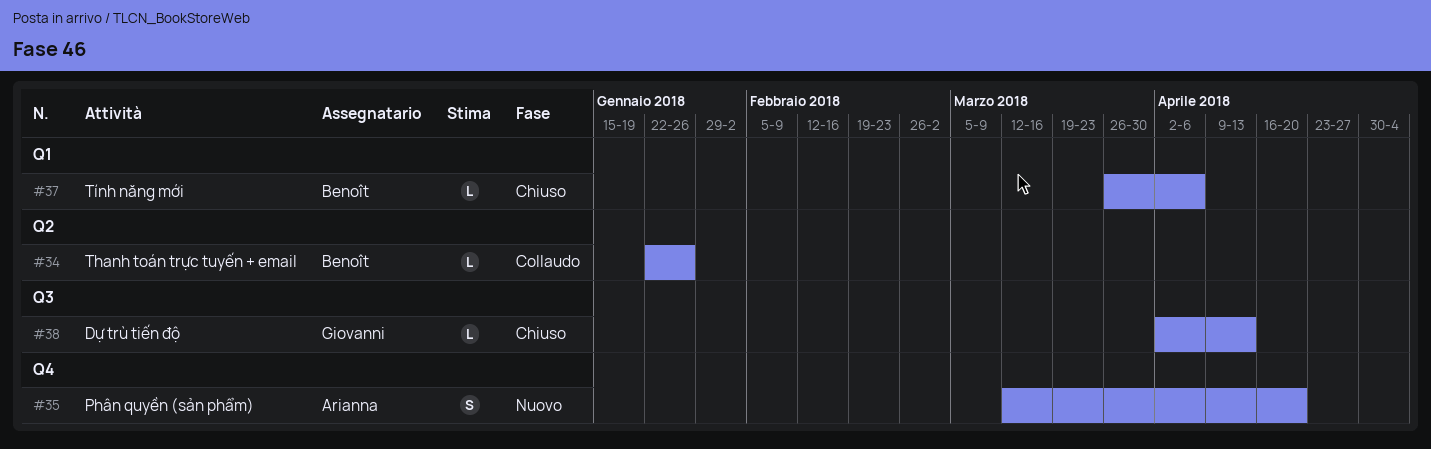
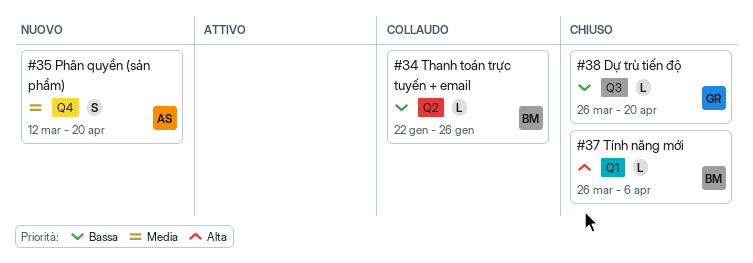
#38, start: Apr 2 -> Mar 26
#38, due: Apr 13 -> Apr 20

